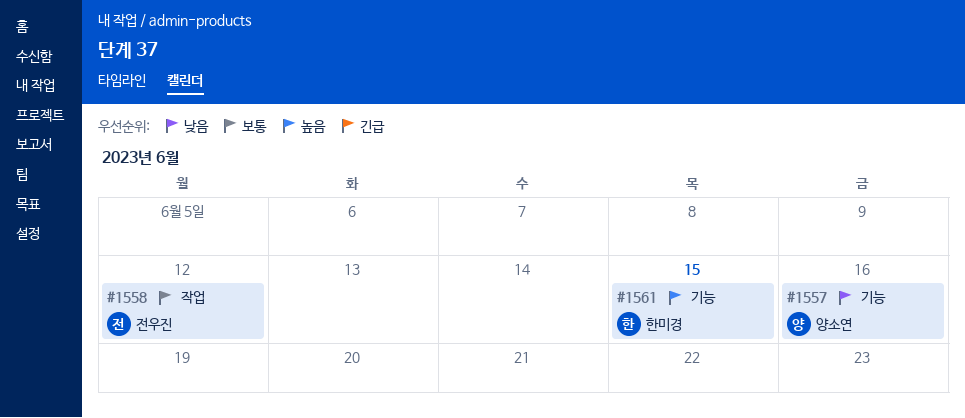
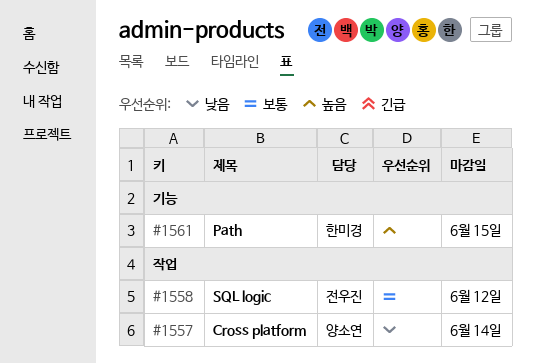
#1557, label: 기능 -> 작업
#1557, due: Jun 16 -> Jun 14

